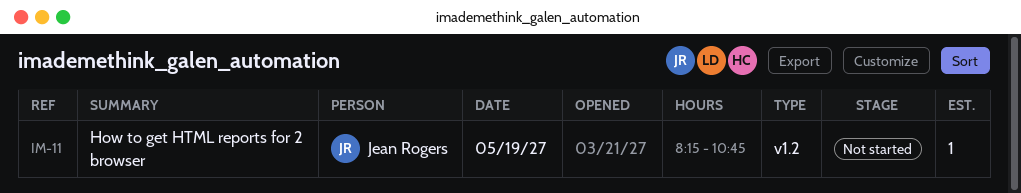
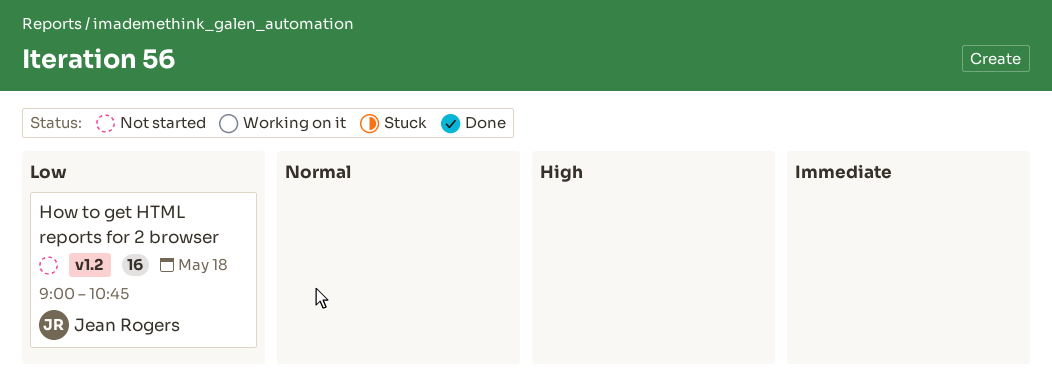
How to get HTML reports for 2 browser, estimate: 1 -> 16
How to get HTML reports for 2 browser, day: May 19 -> May 18
How to get HTML reports for 2 browser, begins: 08:15 -> 09:00

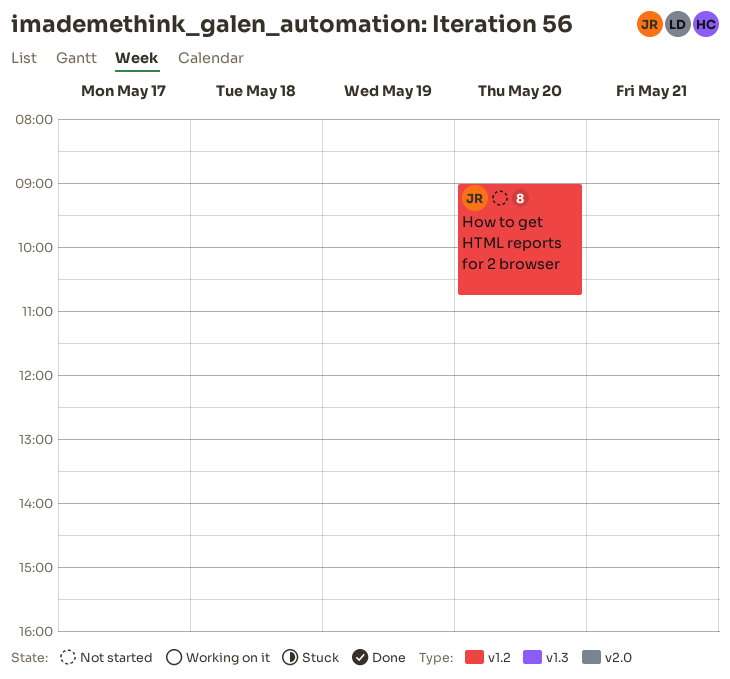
How to get HTML reports for 2 browser, estimate: 16 -> 8
How to get HTML reports for 2 browser, day: May 18 -> May 20

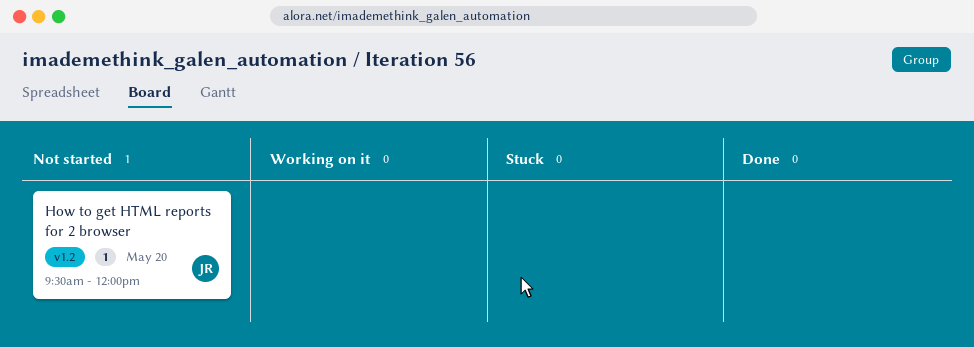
How to get HTML reports for 2 browser, estimate: 8 -> 1
How to get HTML reports for 2 browser, begins: 09:00 -> 09:30
How to get HTML reports for 2 browser, ends: 10:45 -> 12:00

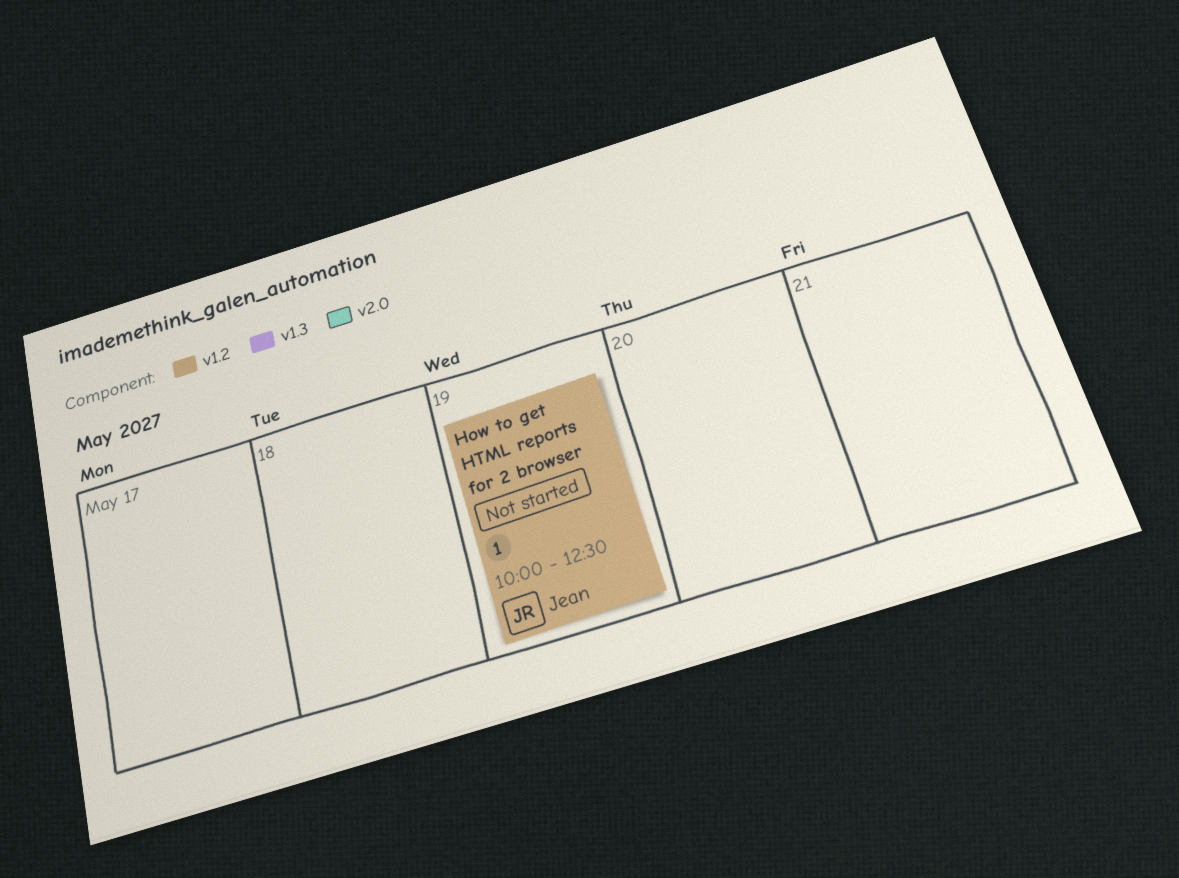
How to get HTML reports for 2 browser, day: May 20 -> May 19
How to get HTML reports for 2 browser, begins: 09:30 -> 10:00
How to get HTML reports for 2 browser, ends: 12:00 -> 12:30

